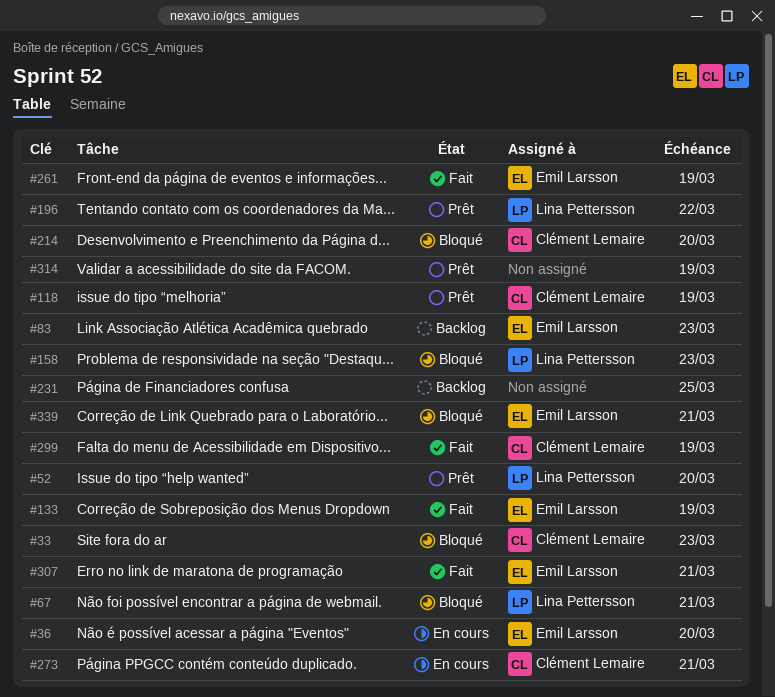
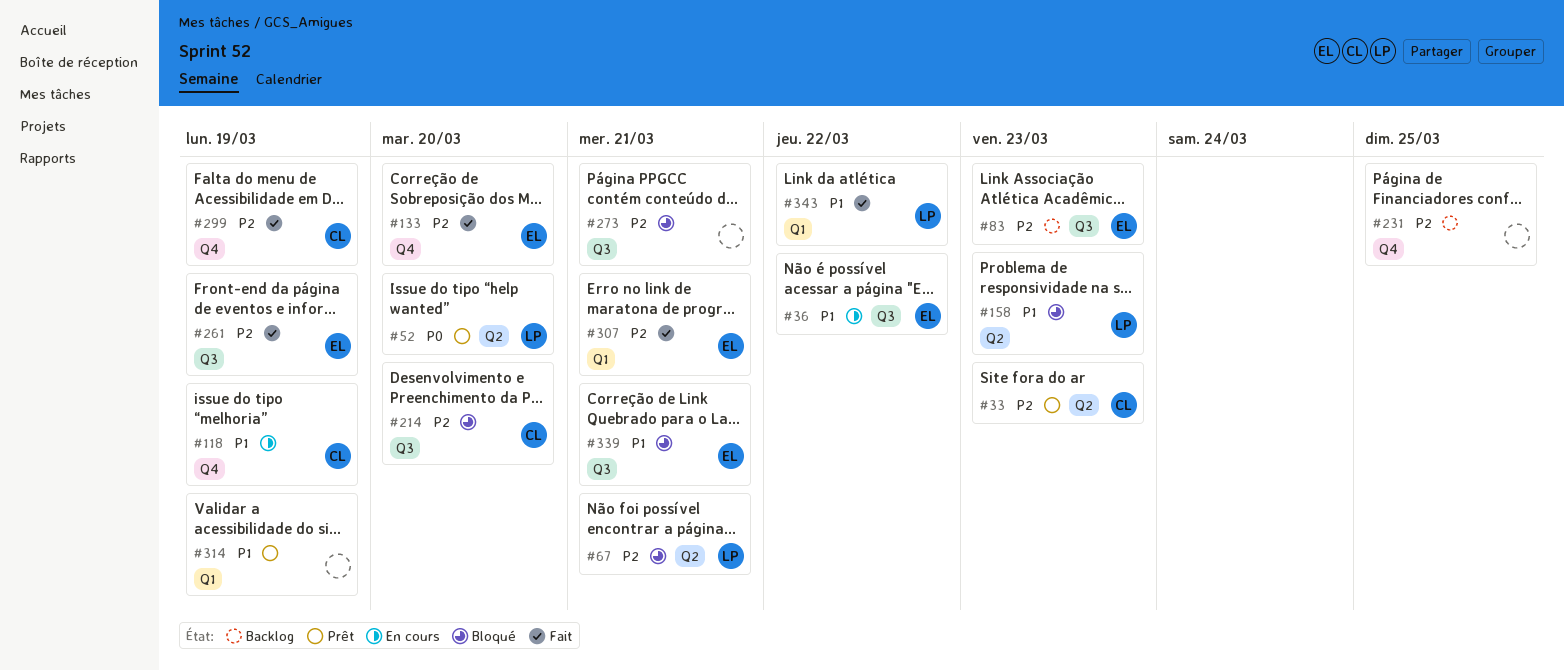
#33, status: Bloqué -> Prêt
#36, due: Mar 20 -> Mar 22
#118, status: Prêt -> En cours
#133, due: Mar 19 -> Mar 20
#196: present -> none
#273, status: En cours -> Bloqué
#273, owner: Clément Lemaire -> none
#343: none -> present

